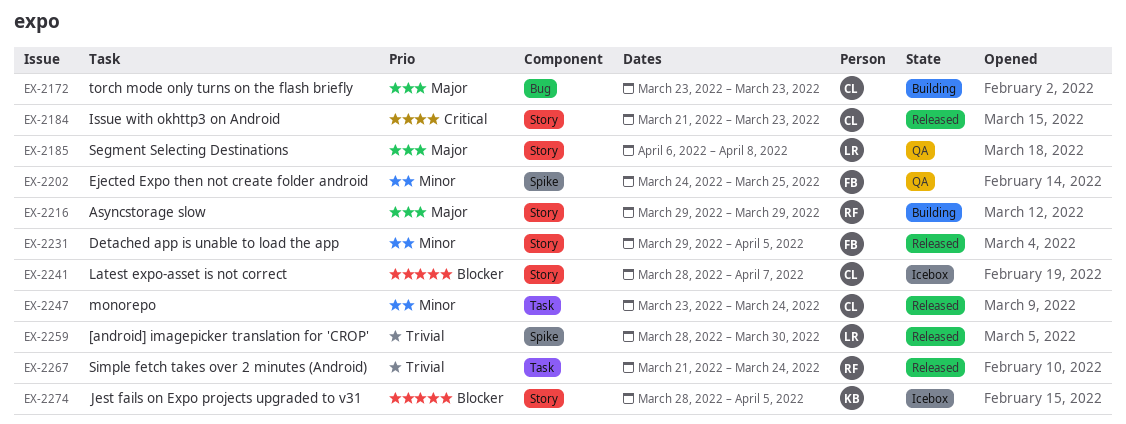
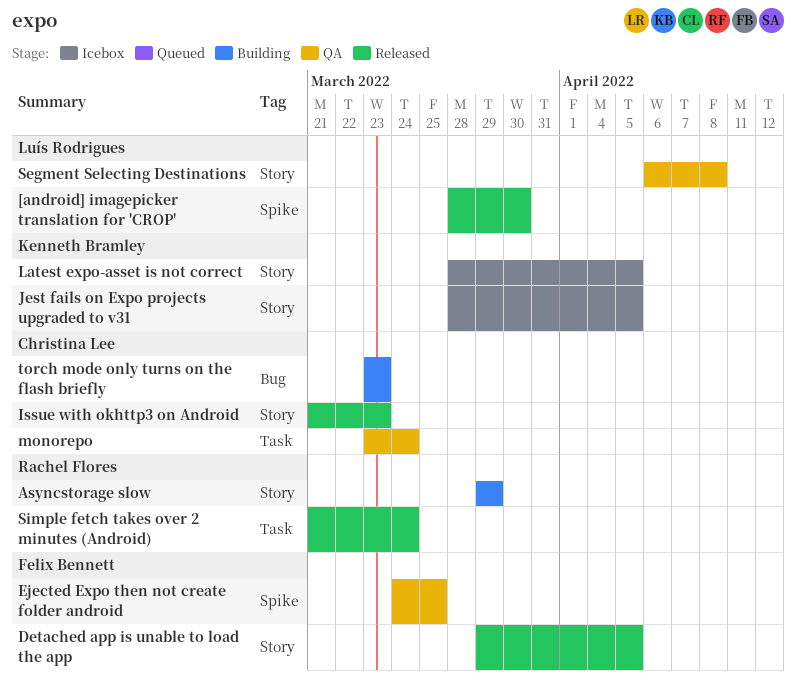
Latest expo-asset is not correct, owner: Christina Lee -> Kenneth Bramley
Latest expo-asset is not correct, due: Apr 7 -> Apr 5
monorepo, status: Released -> QA

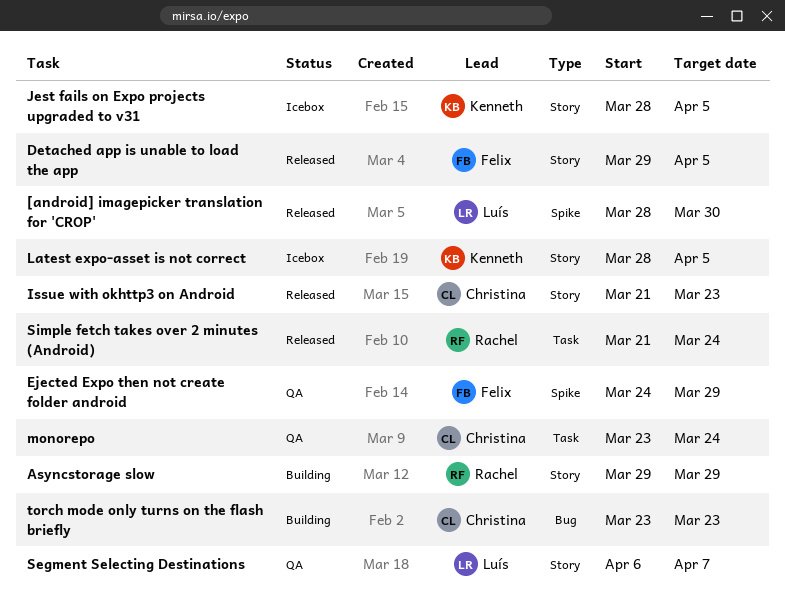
Ejected Expo then not create folder android, due: Mar 25 -> Mar 29
Segment Selecting Destinations, due: Apr 8 -> Apr 7

